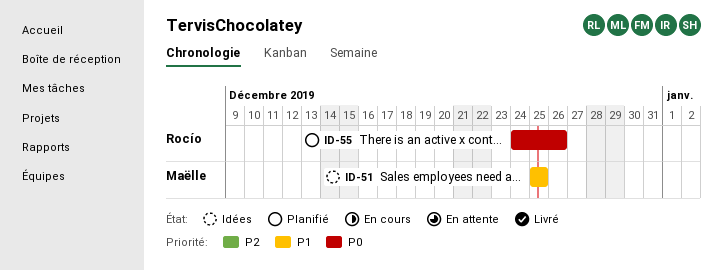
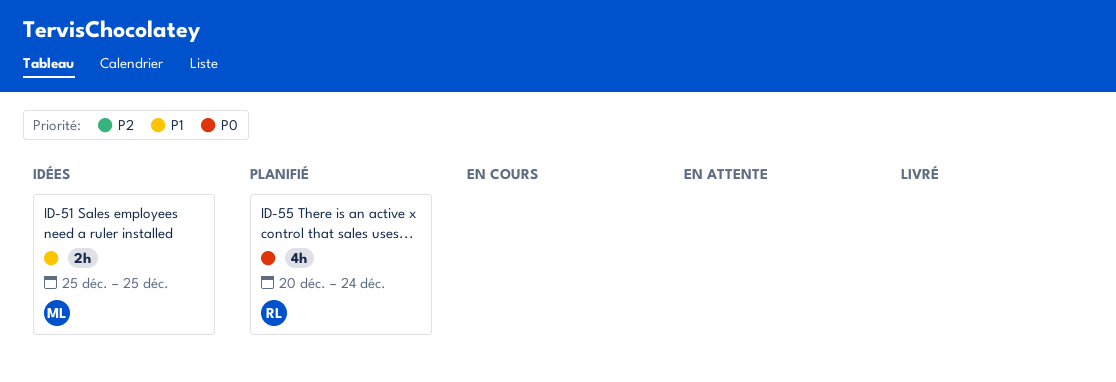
ID-55, start: Dec 24 -> Dec 20
ID-55, due: Dec 26 -> Dec 24

